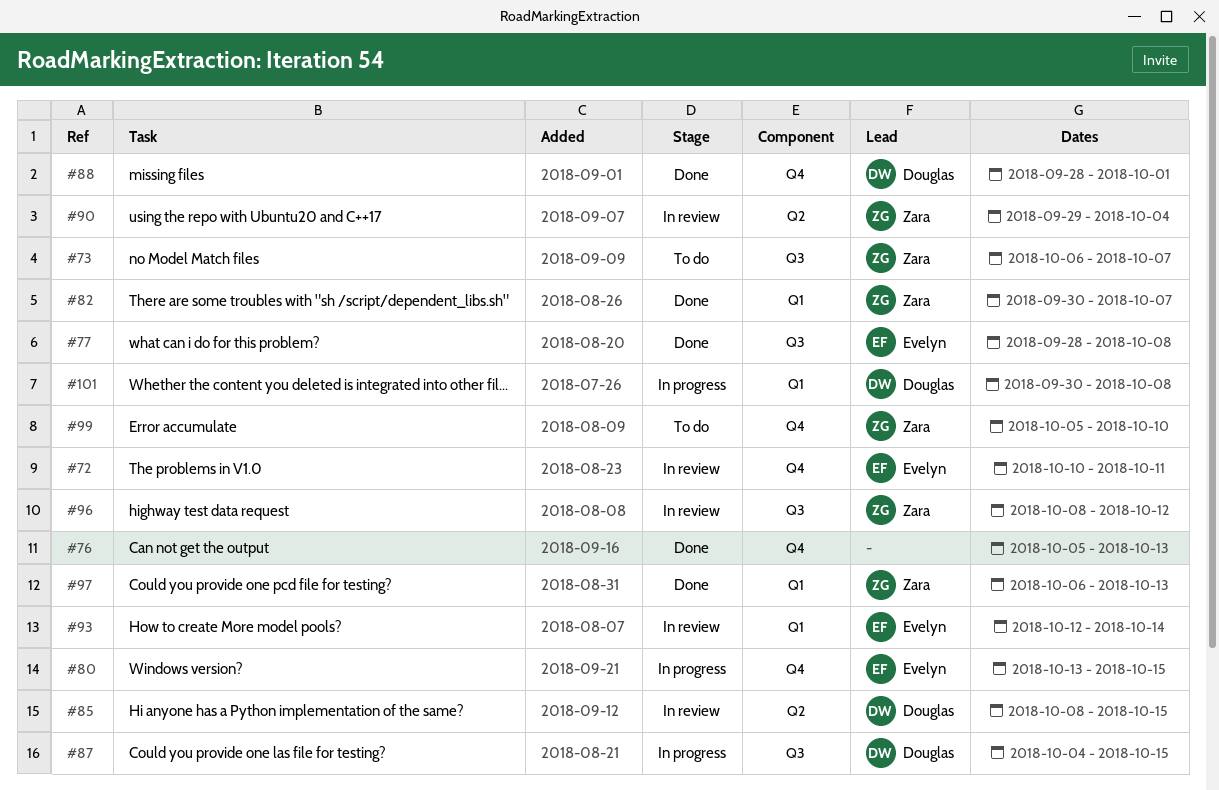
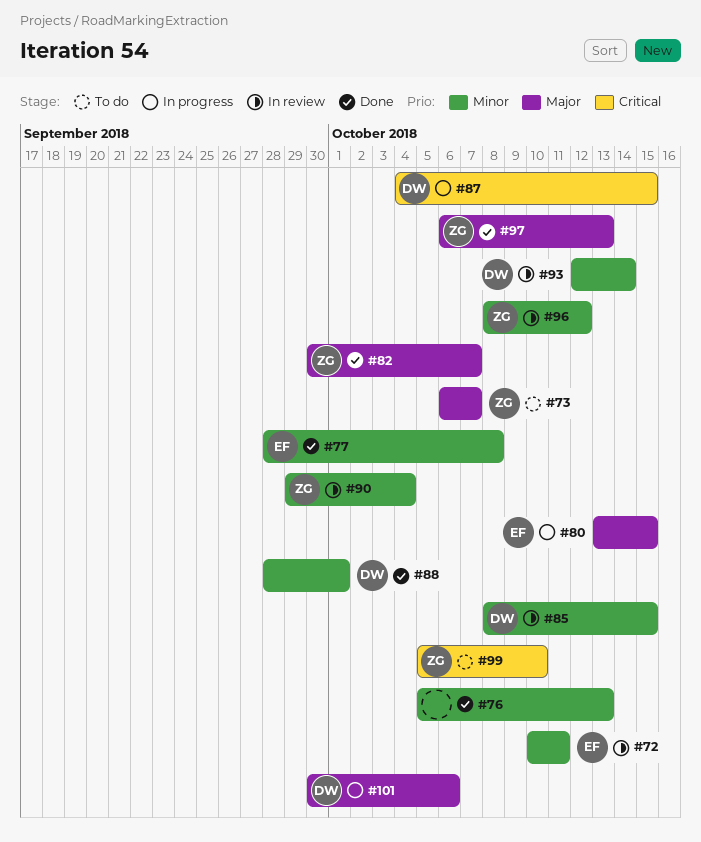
#93, owner: Evelyn -> Douglas
#101, due: Oct 8 -> Oct 6

